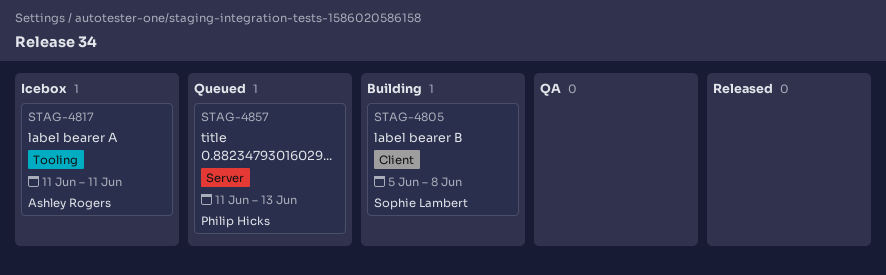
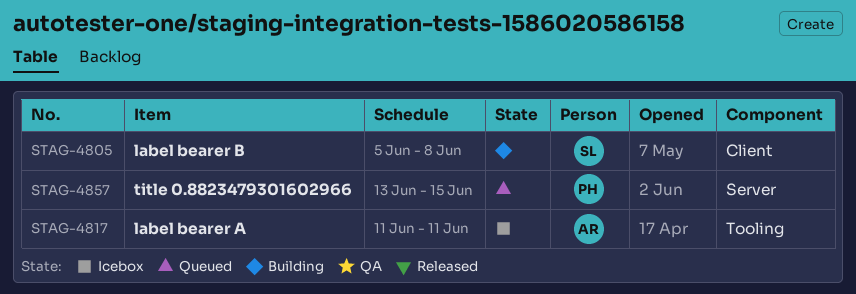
STAG-4857, start: Jun 11 -> Jun 13
STAG-4857, due: Jun 13 -> Jun 15

